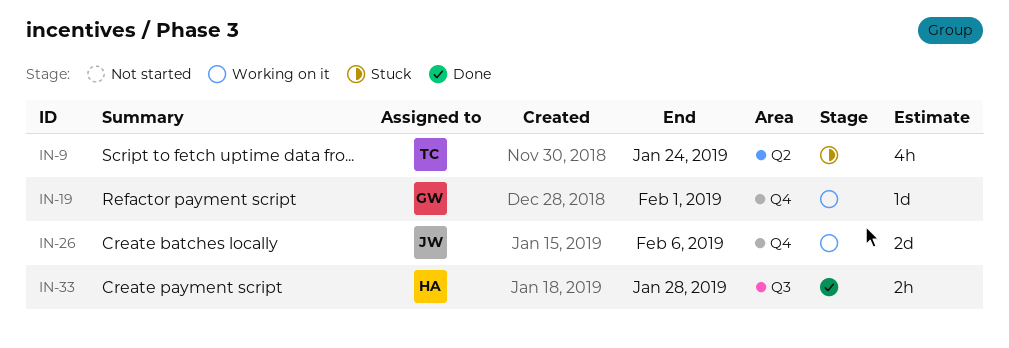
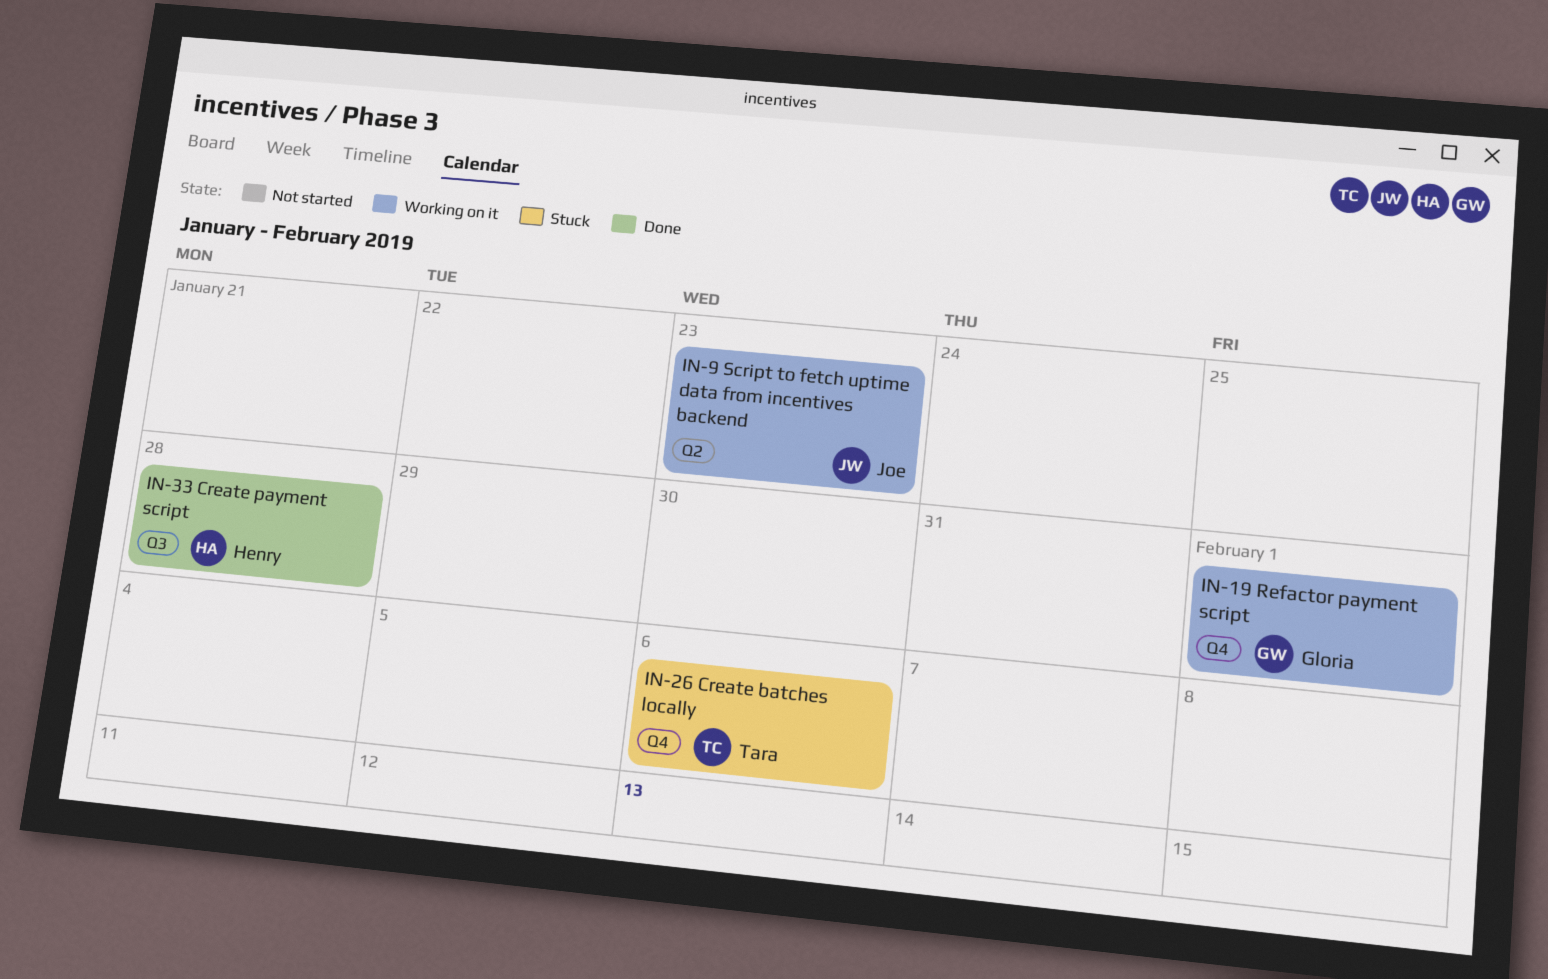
IN-9, status: Stuck -> Working on it
IN-9, owner: Tara -> Joe
IN-9, due: Jan 24 -> Jan 23
IN-26, status: Working on it -> Stuck
IN-26, owner: Joe -> Tara

